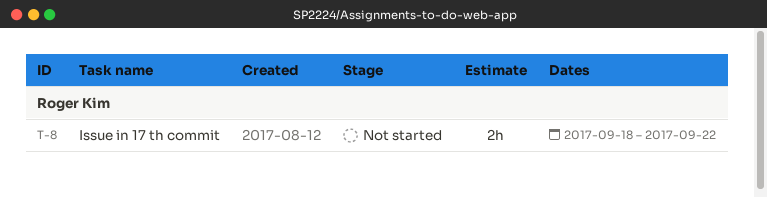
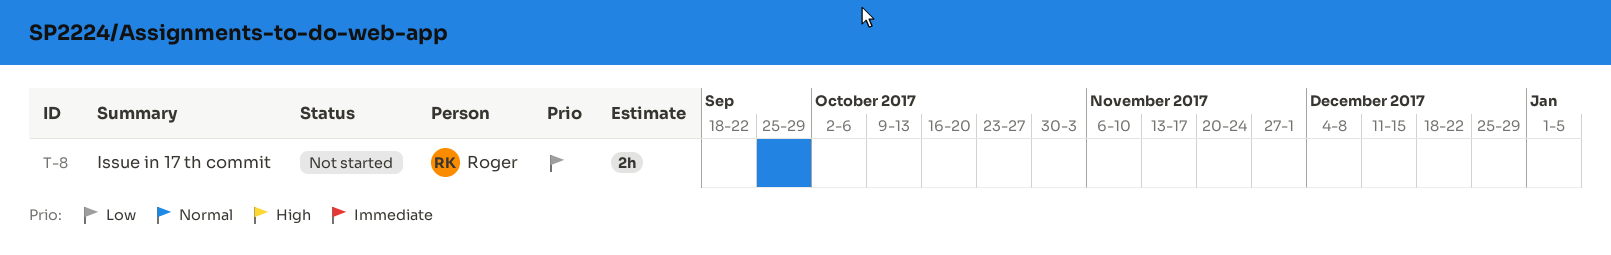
T-8, start: Sep 18 -> Sep 25
T-8, due: Sep 22 -> Sep 29

